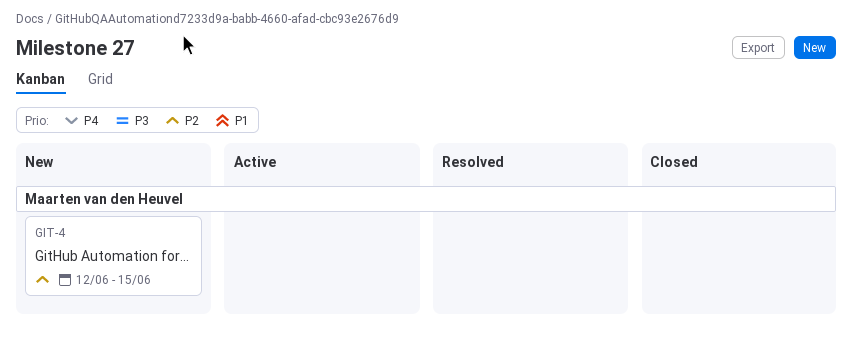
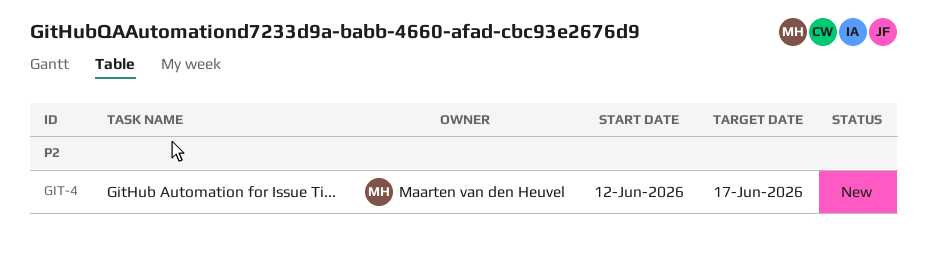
GIT-4, due: Jun 15 -> Jun 17

